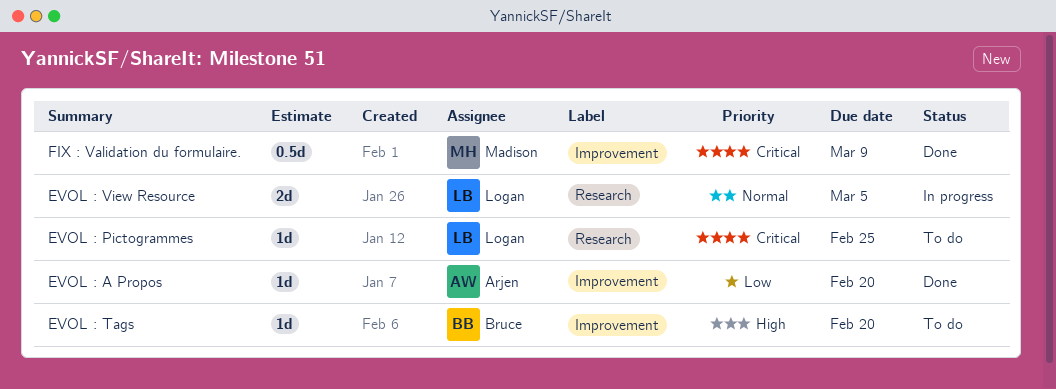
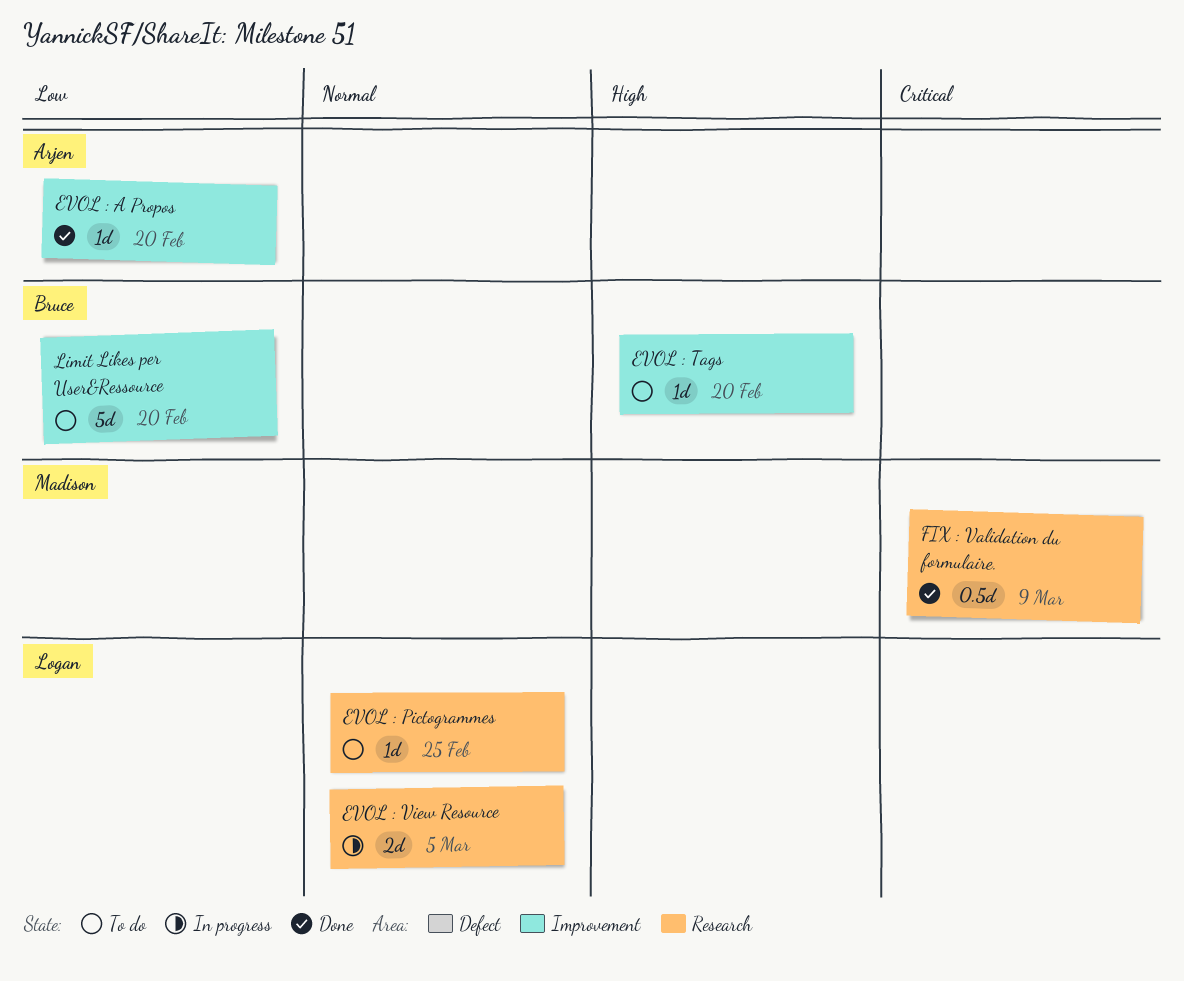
EVOL : Pictogrammes, priority: Critical -> Normal
FIX : Validation du formulaire., label: Improvement -> Research
Limit Likes per User&Ressource: none -> present

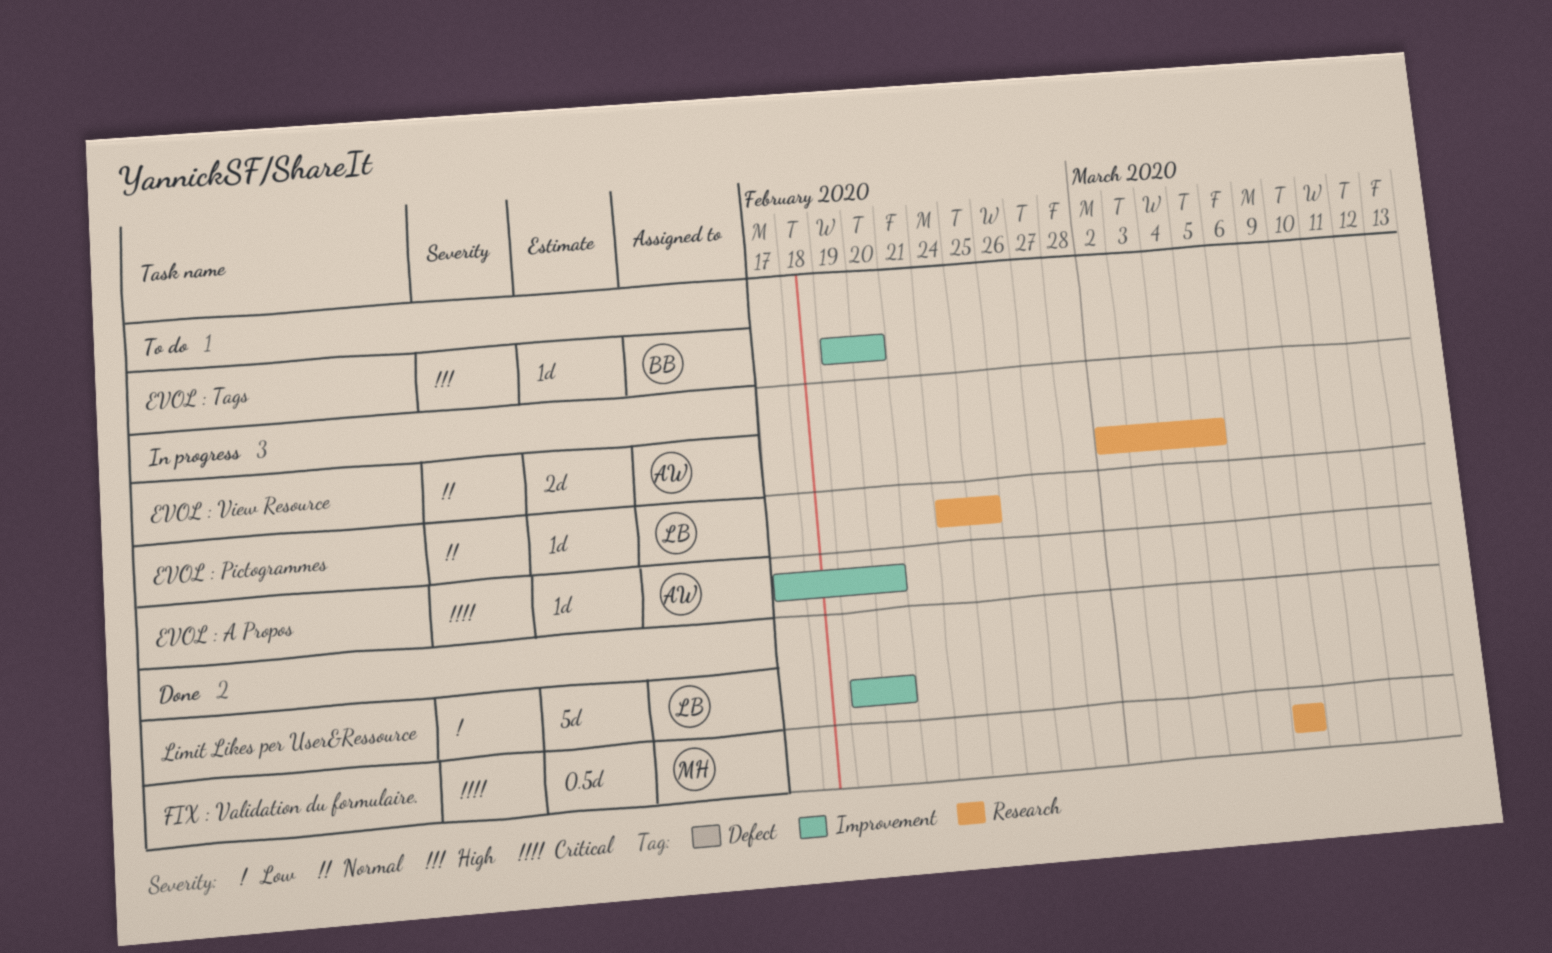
EVOL : A Propos, status: Done -> In progress
EVOL : A Propos, priority: Low -> Critical
EVOL : Pictogrammes, status: To do -> In progress
EVOL : View Resource, owner: Logan -> Arjen
Limit Likes per User&Ressource, status: To do -> Done
Limit Likes per User&Ressource, owner: Bruce -> Logan

